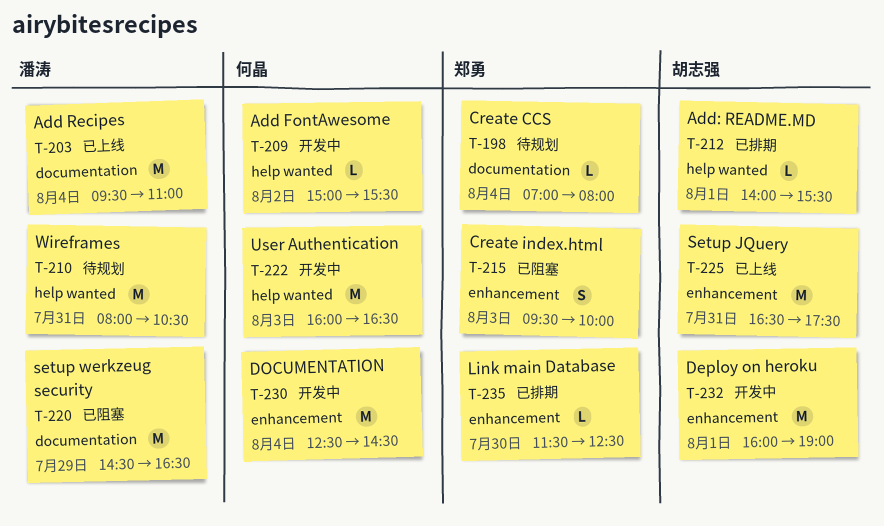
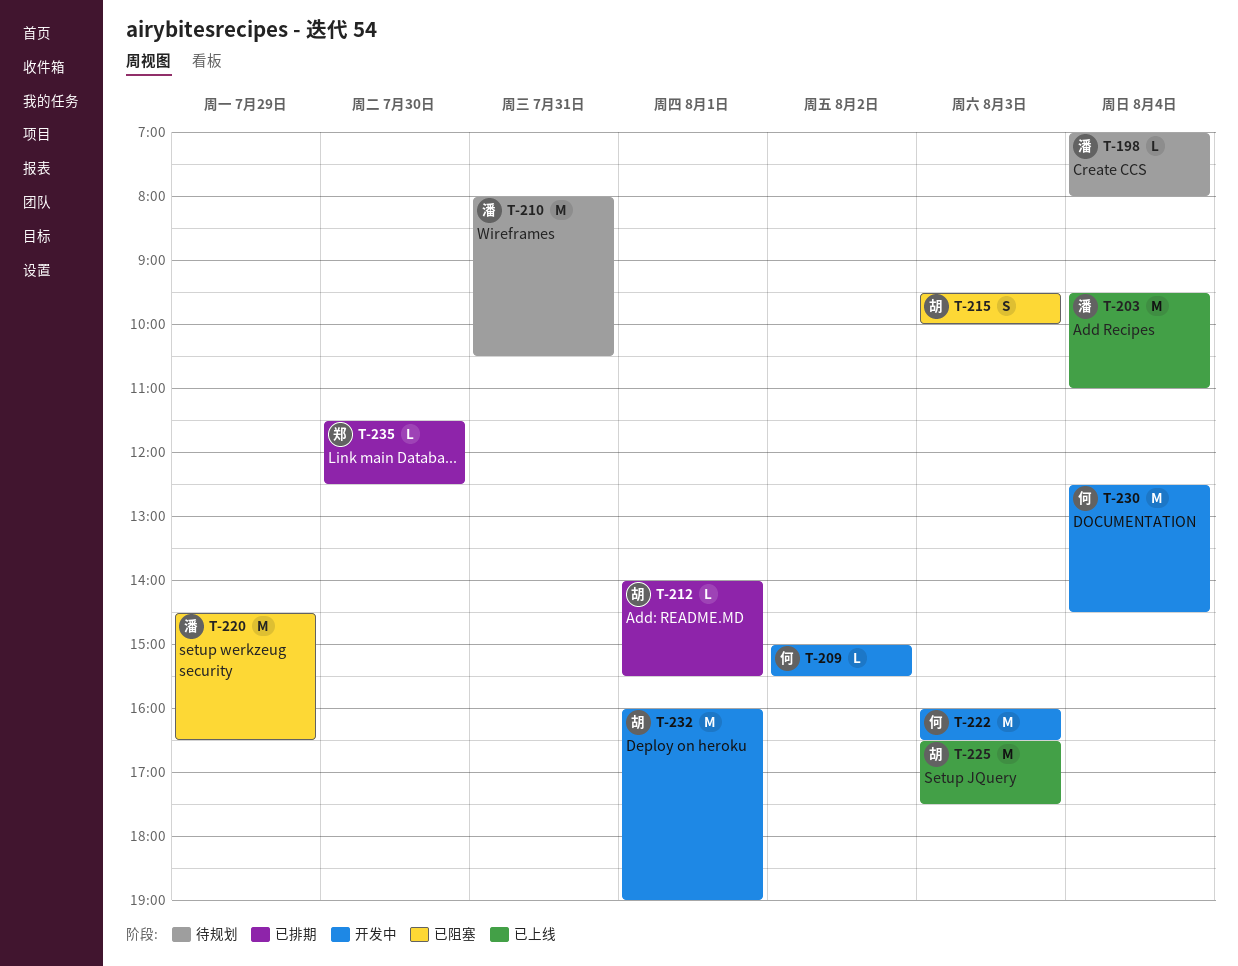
T-198, owner: 郑勇 -> 潘涛
T-215, owner: 郑勇 -> 胡志强
T-225, day: Jul 31 -> Aug 3

